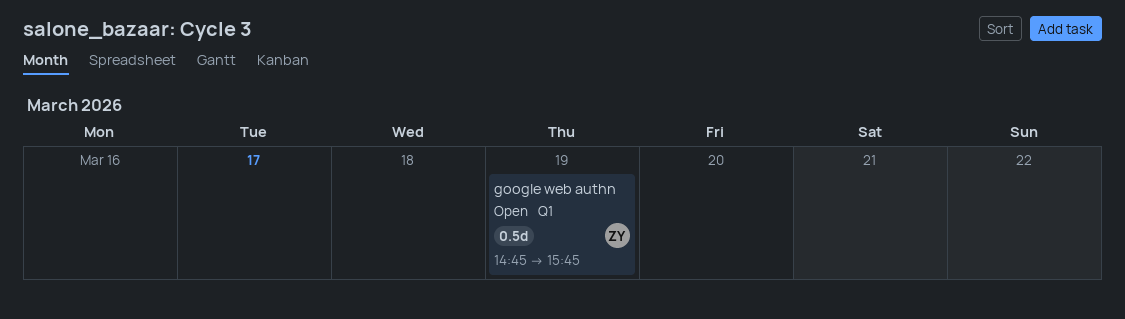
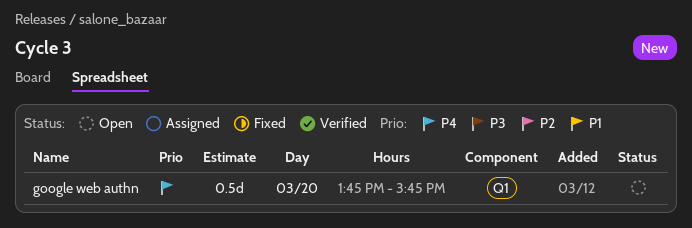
google web authn, day: Mar 19 -> Mar 20
google web authn, begins: 14:45 -> 13:45

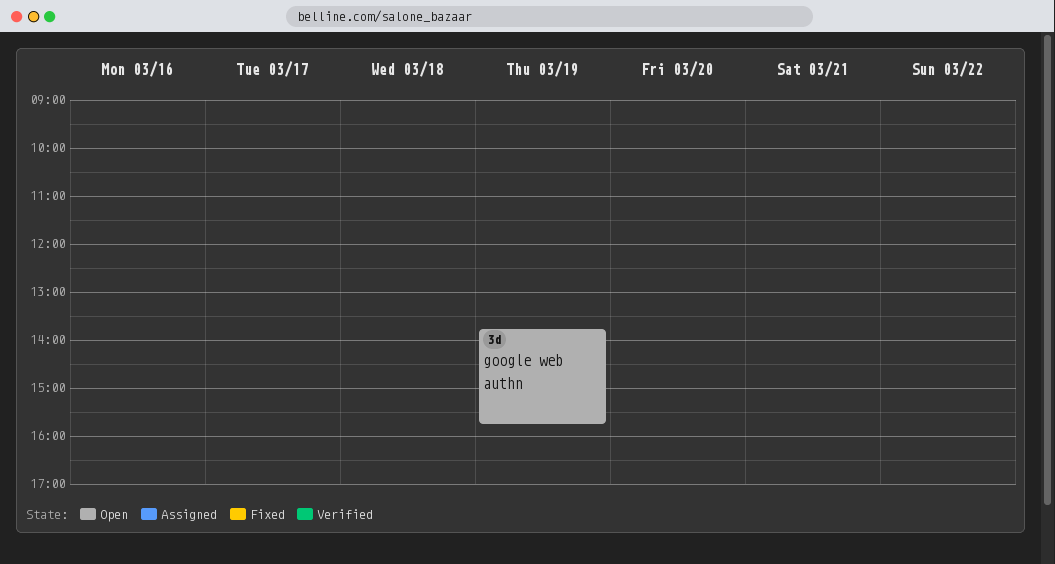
google web authn, estimate: 0.5d -> 3d
google web authn, day: Mar 20 -> Mar 19

